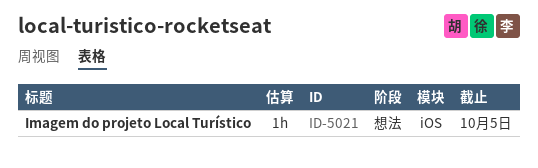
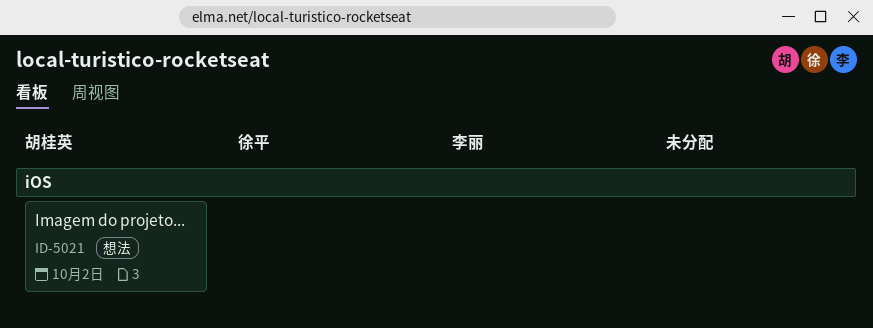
ID-5021, due: Oct 5 -> Oct 2

